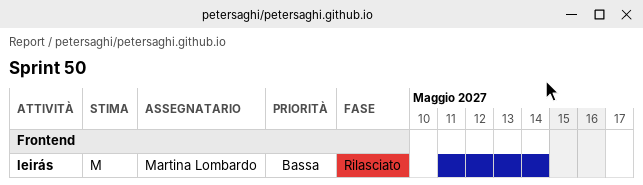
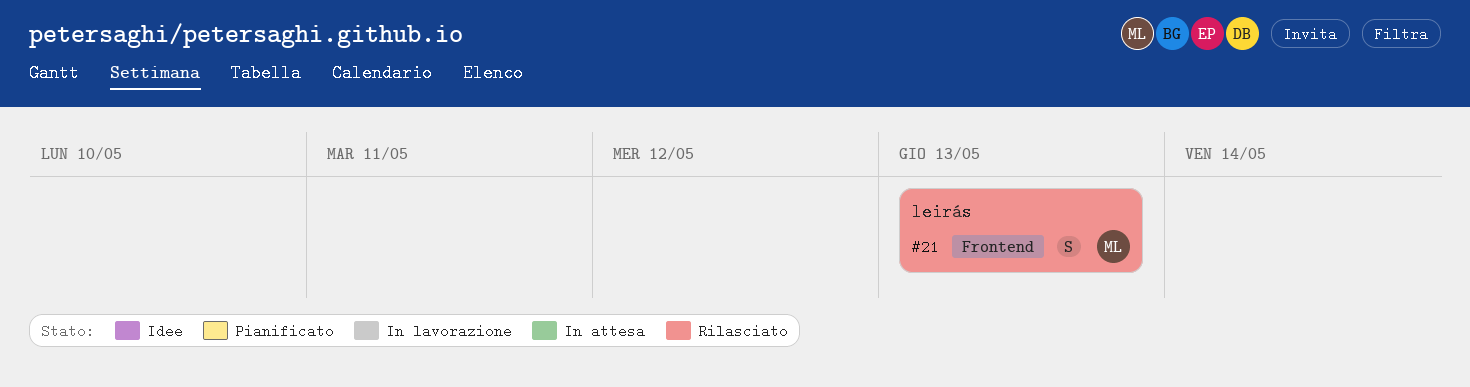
leirás, estimate: M -> S
leirás, due: May 14 -> May 13

